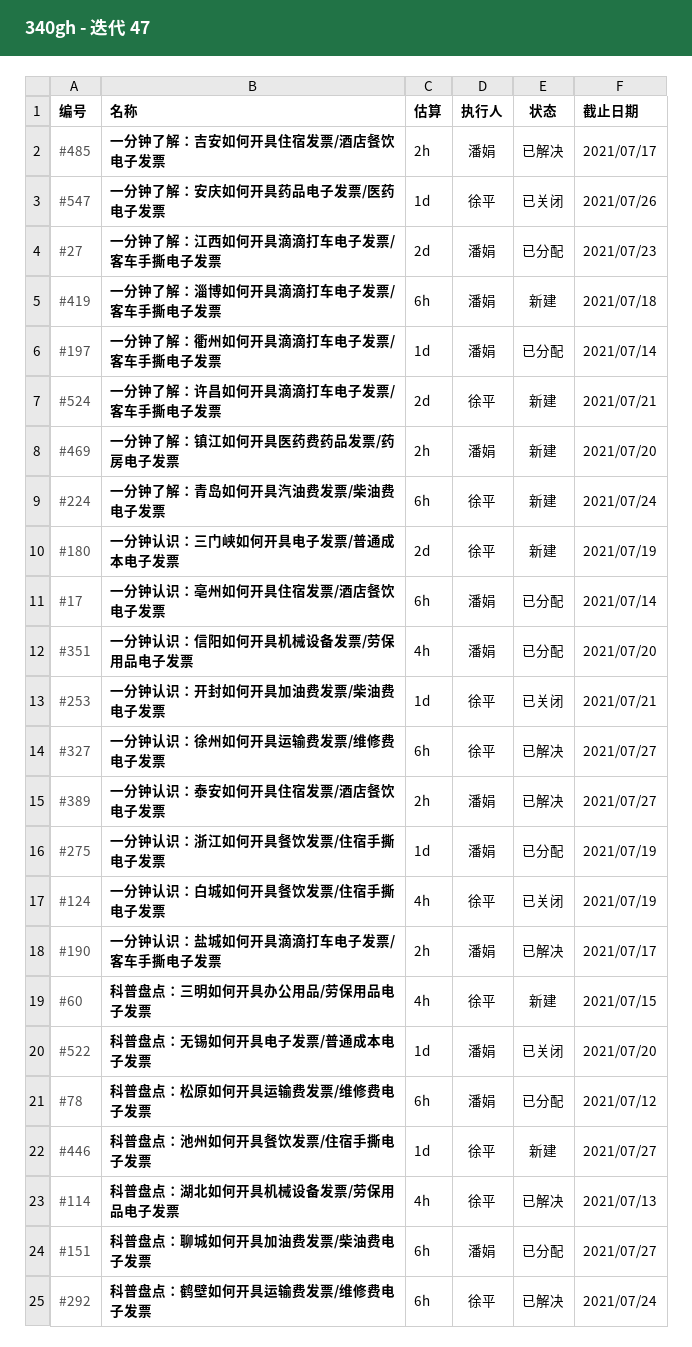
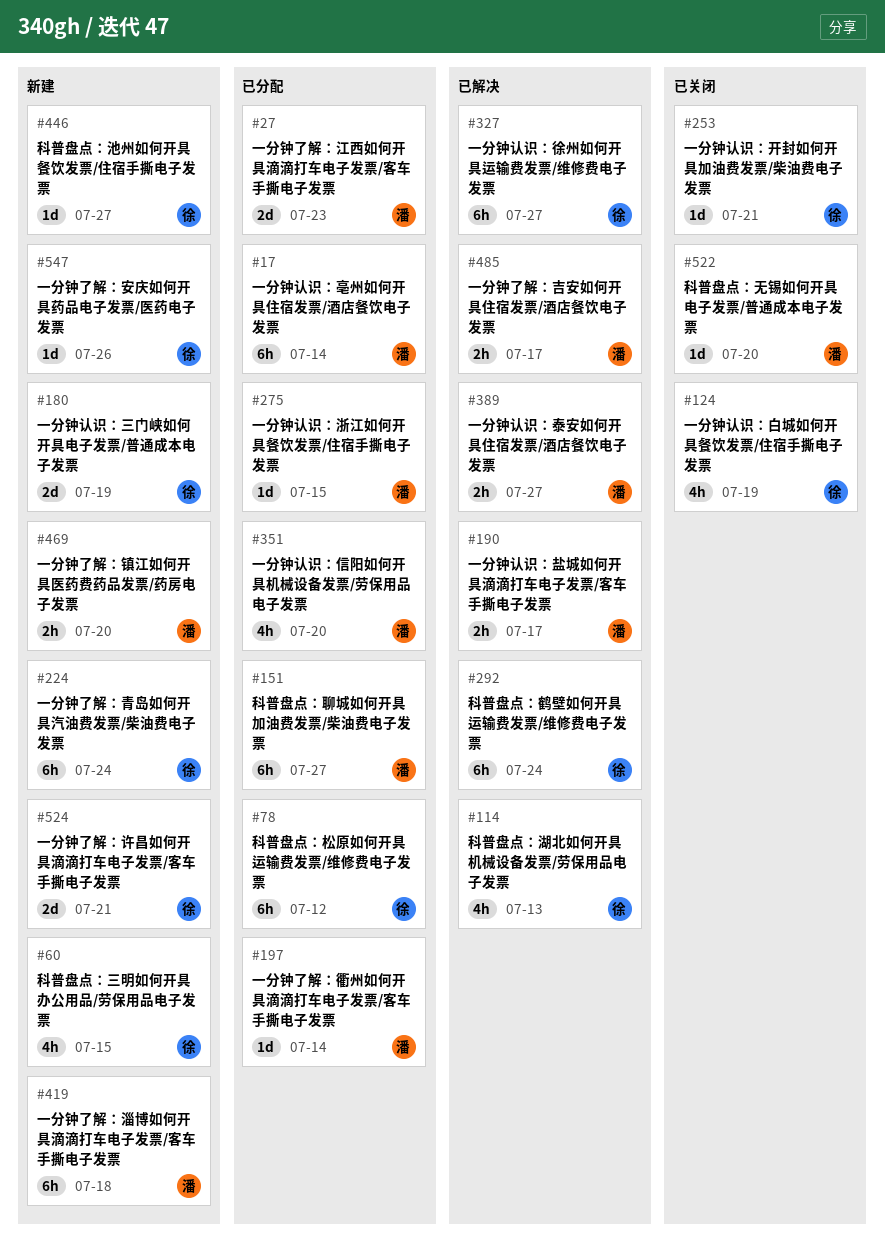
#78, owner: 潘娟 -> 徐平
#275, due: Jul 19 -> Jul 15
#547, status: 已关闭 -> 新建

